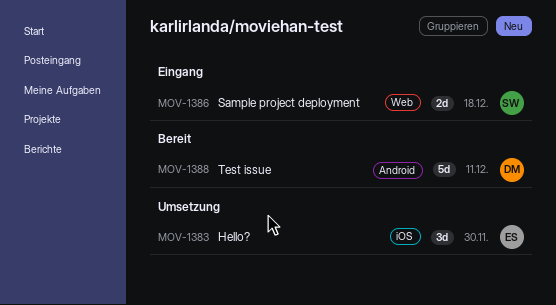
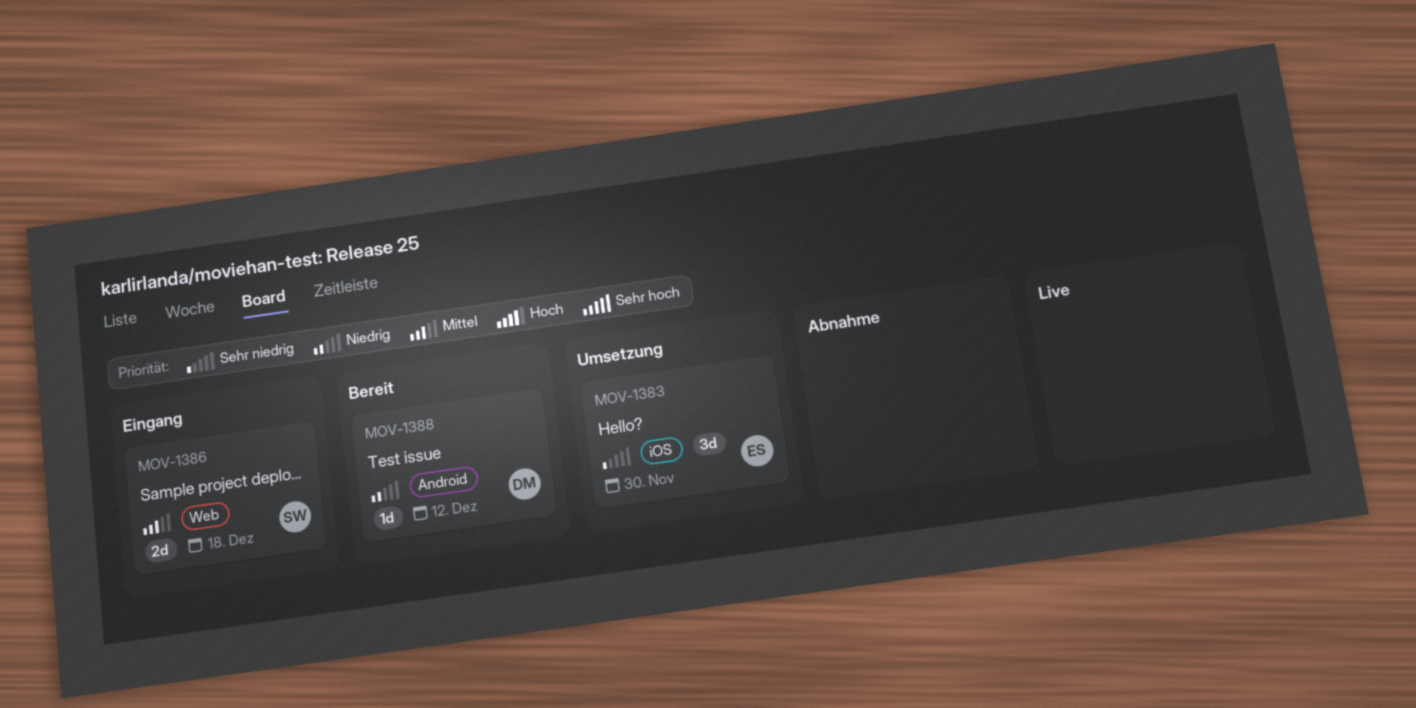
MOV-1388, estimate: 5d -> 1d
MOV-1388, due: Dec 11 -> Dec 12

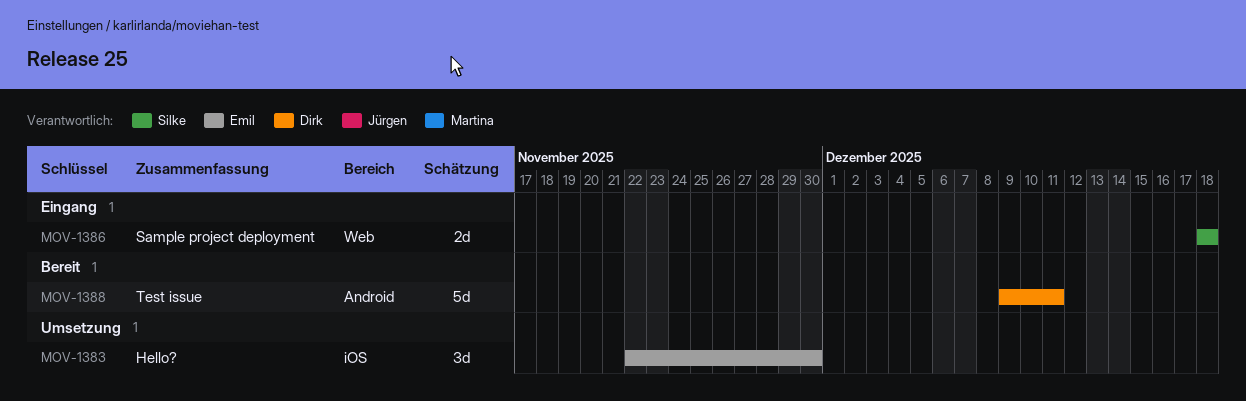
MOV-1388, estimate: 1d -> 5d
MOV-1388, due: Dec 12 -> Dec 11

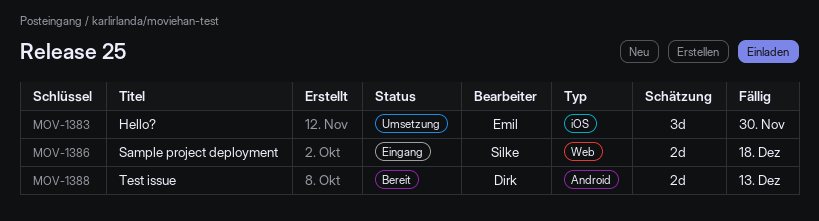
MOV-1388, estimate: 5d -> 2d
MOV-1388, due: Dec 11 -> Dec 13

